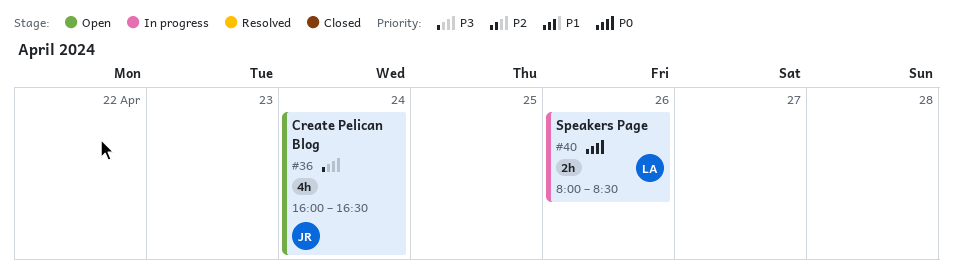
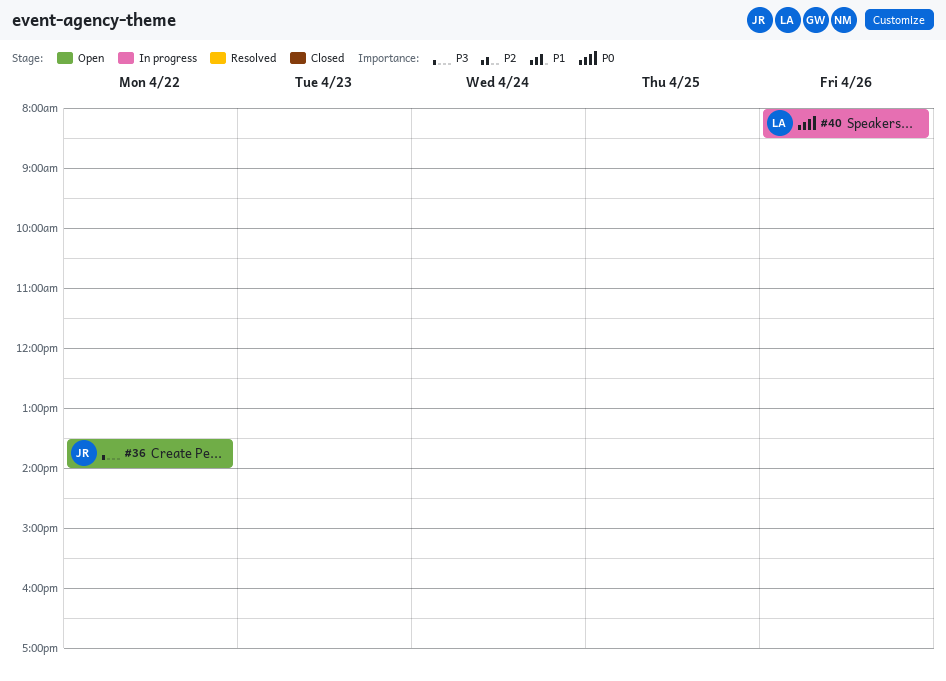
#36, day: Apr 24 -> Apr 22
#36, begins: 16:00 -> 13:30
#36, ends: 16:30 -> 14:00

